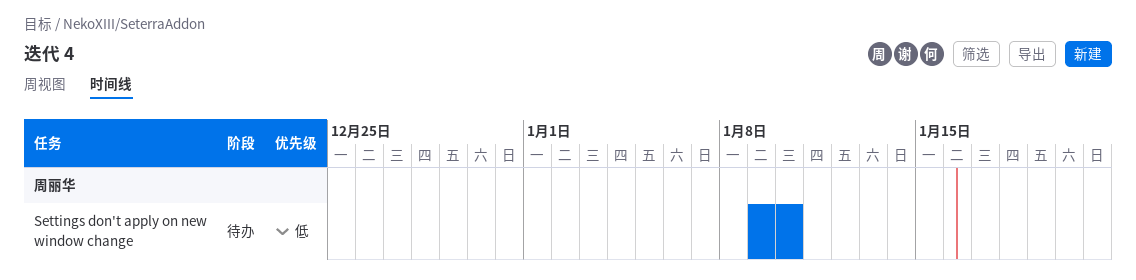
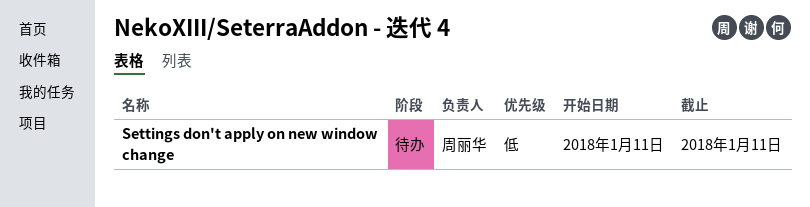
Settings don't apply on new window change, start: Jan 9 -> Jan 11
Settings don't apply on new window change, due: Jan 10 -> Jan 11

